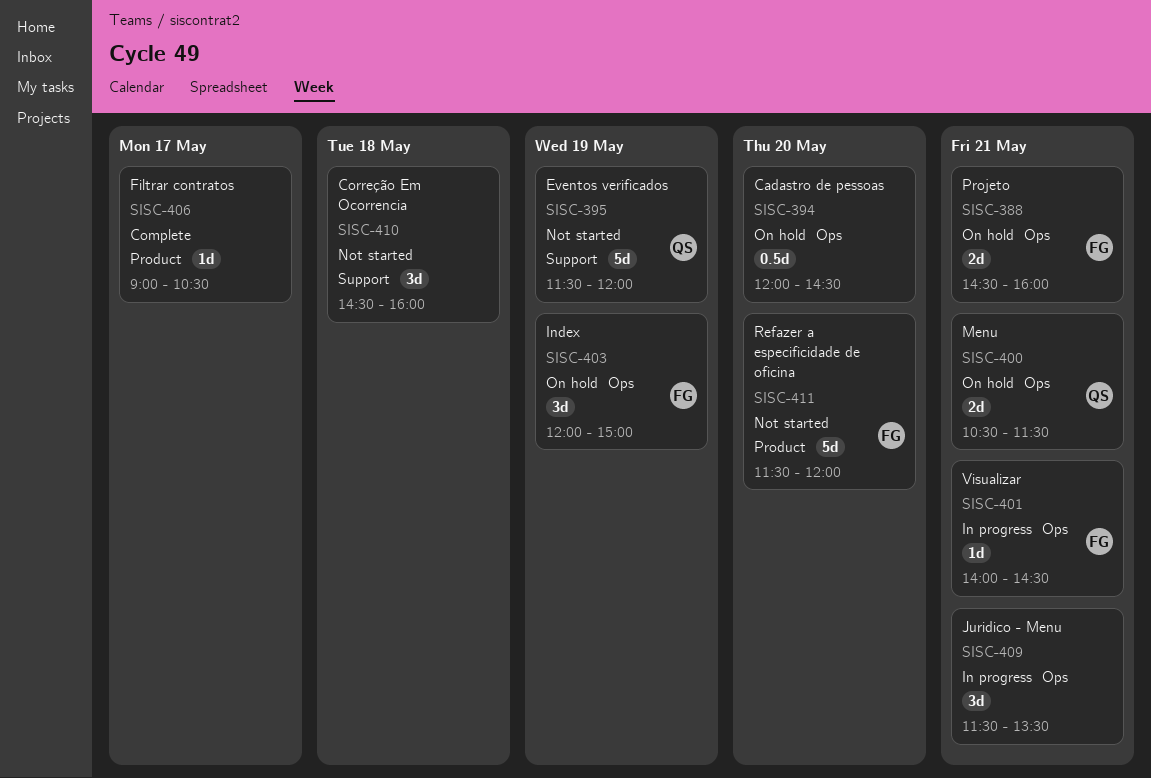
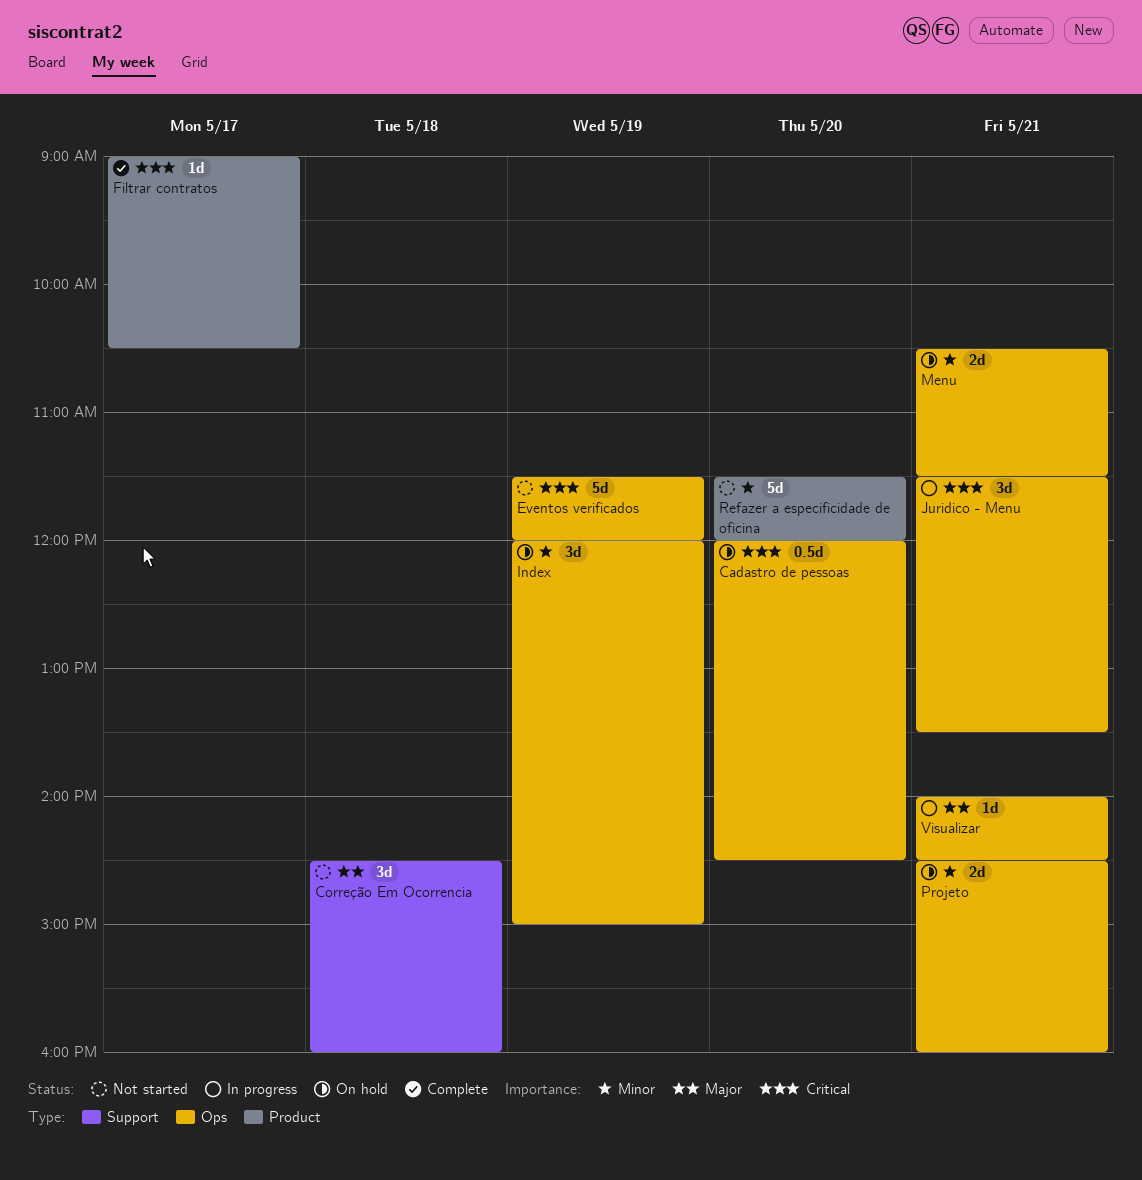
Eventos verificados, label: Support -> Ops

